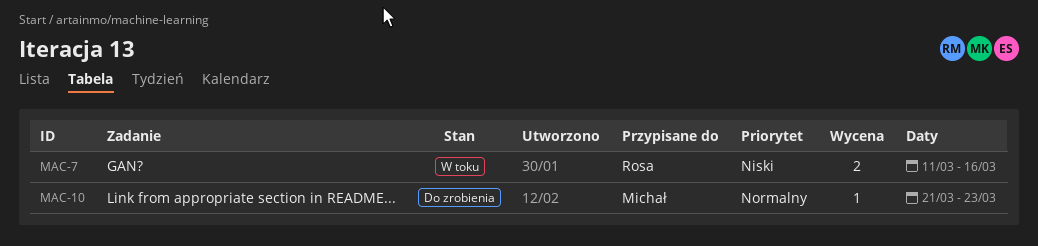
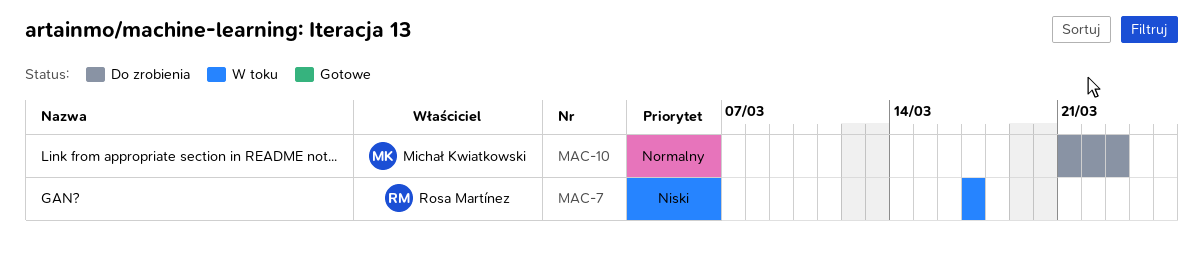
MAC-7, start: Mar 11 -> Mar 17
MAC-7, due: Mar 16 -> Mar 17

